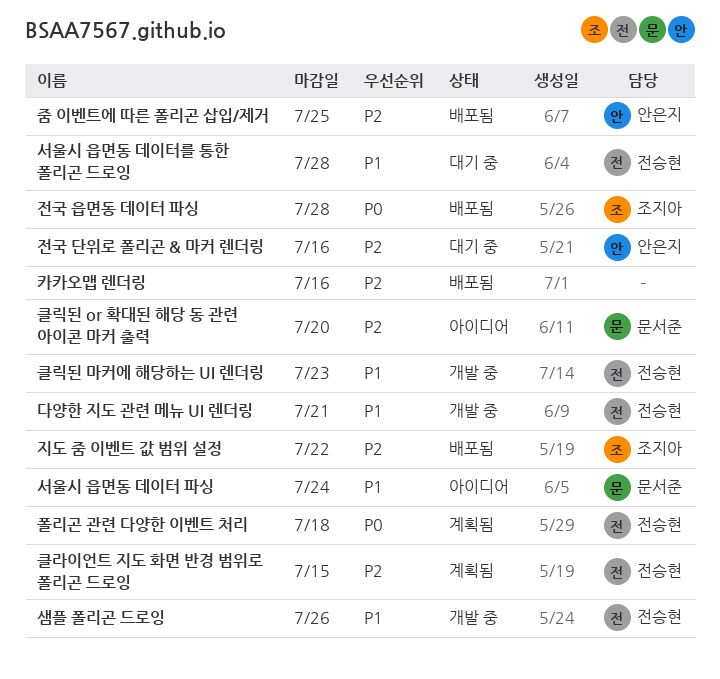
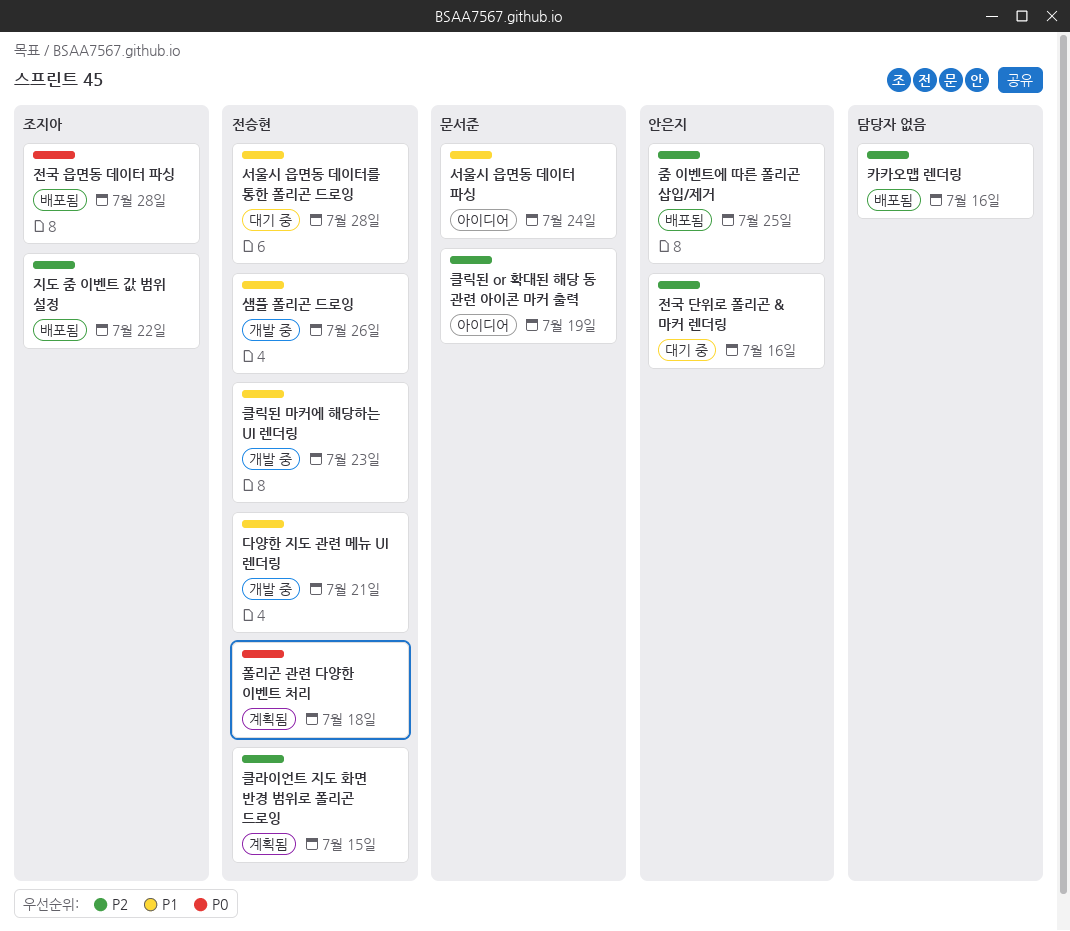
클릭된 or 확대된 해당 동 관련 아이콘 마커 출력, due: Jul 20 -> Jul 19

